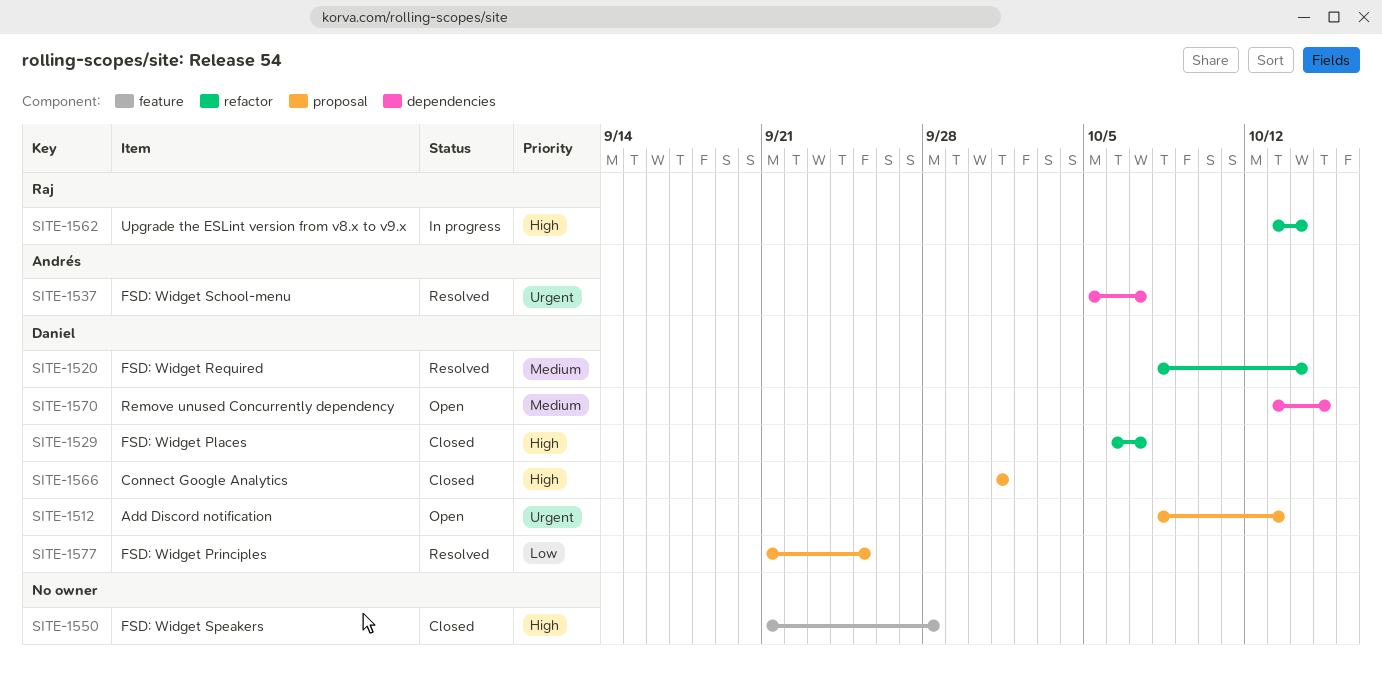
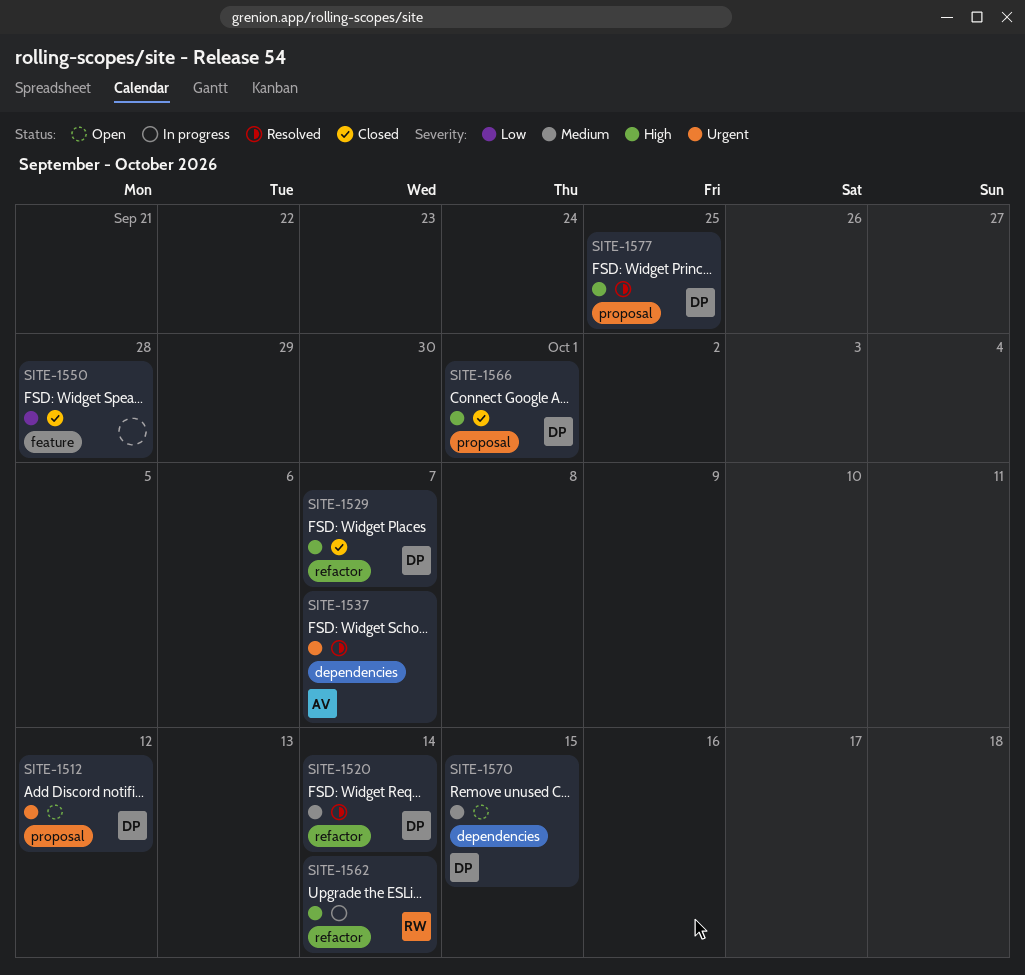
SITE-1512, due: Oct 13 -> Oct 12
SITE-1550, priority: High -> Low
SITE-1577, priority: Low -> High

